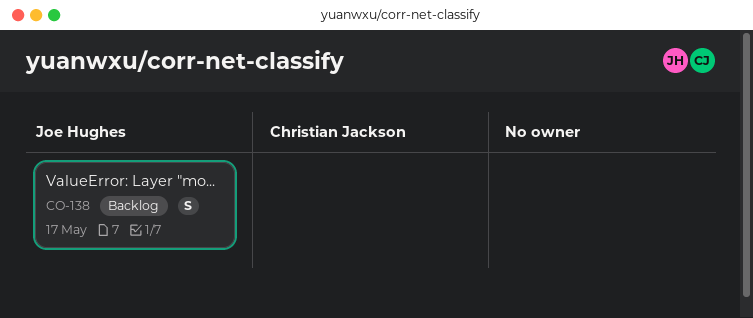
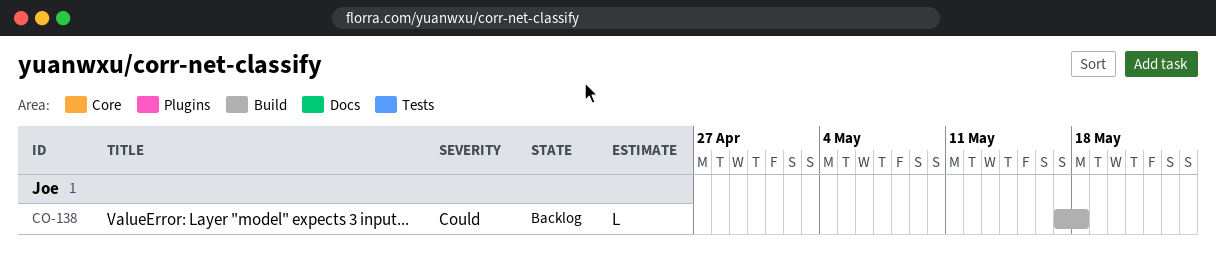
CO-138, estimate: S -> L
CO-138, due: May 17 -> May 18

